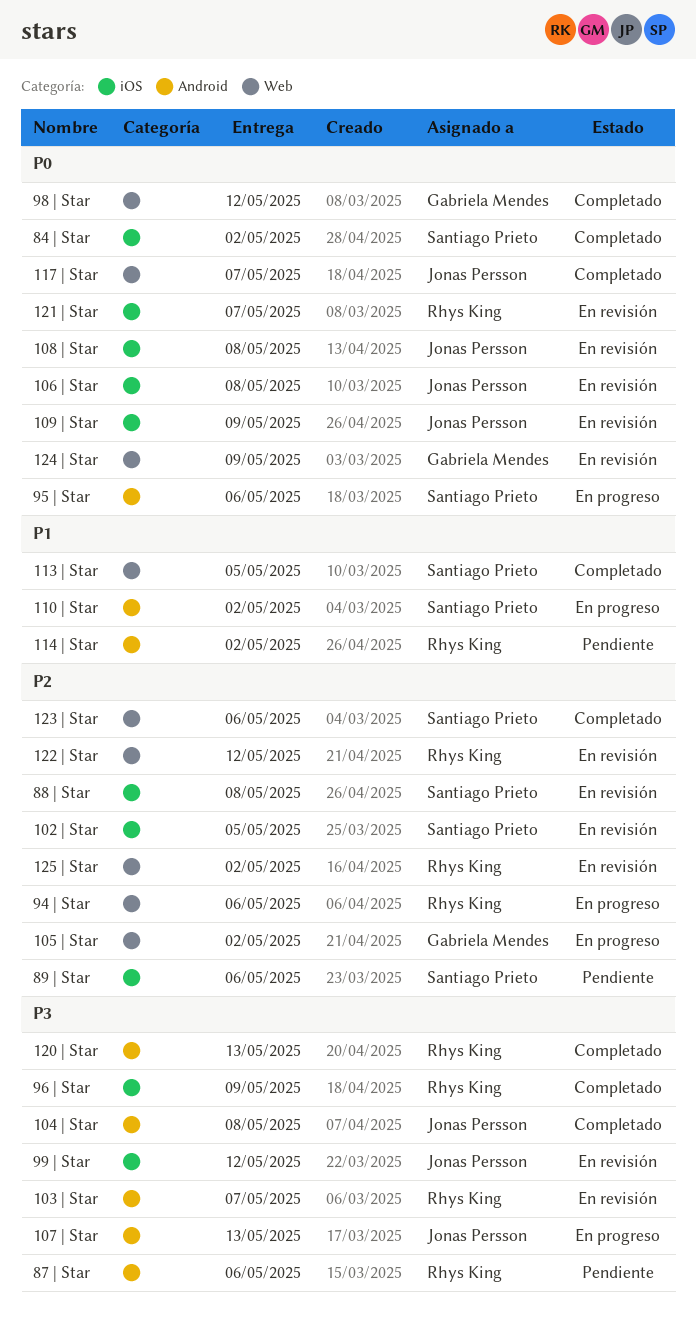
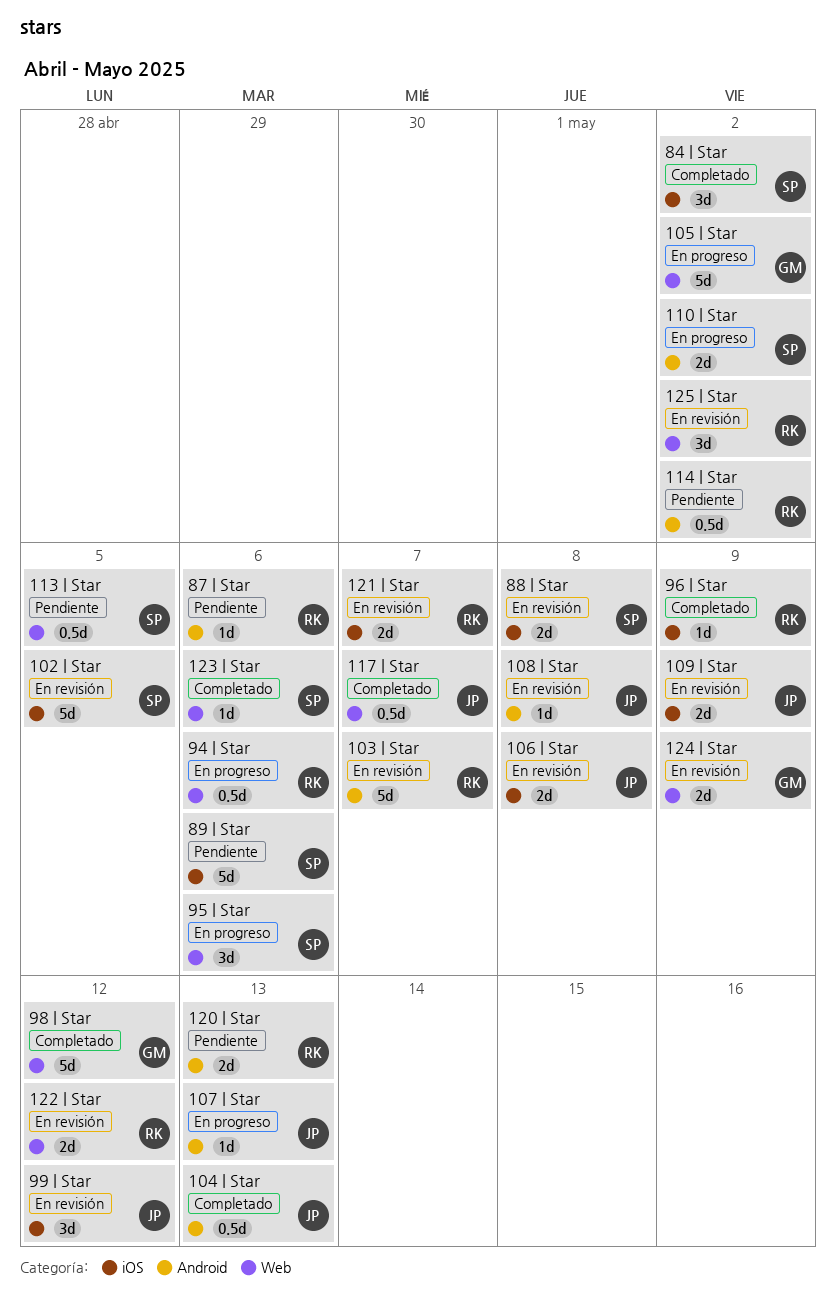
104 | Star, due: May 8 -> May 13
108 | Star, label: iOS -> Android
113 | Star, status: Completado -> Pendiente
120 | Star, status: Completado -> Pendiente
95 | Star, label: Android -> Web

